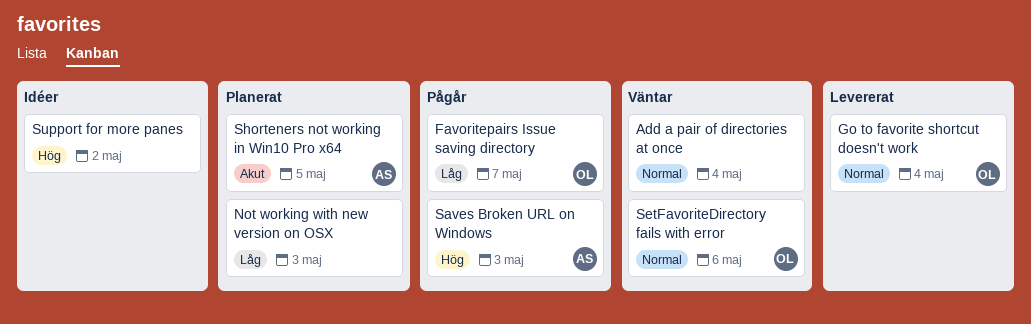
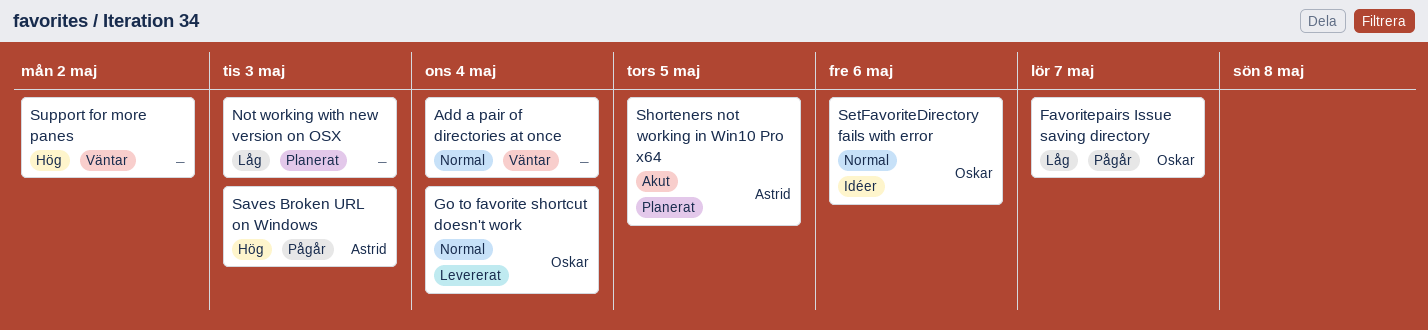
SetFavoriteDirectory fails with error, status: Väntar -> Idéer
Support for more panes, status: Idéer -> Väntar

